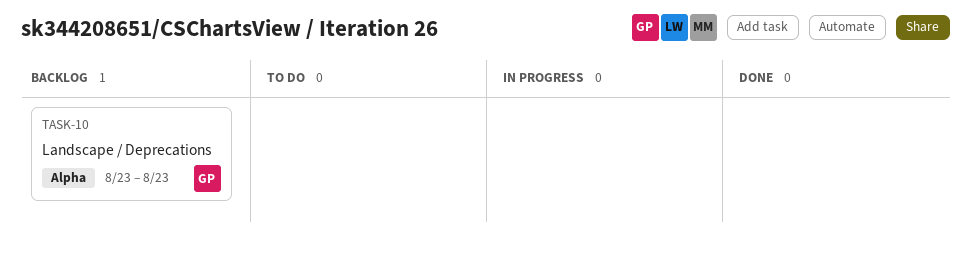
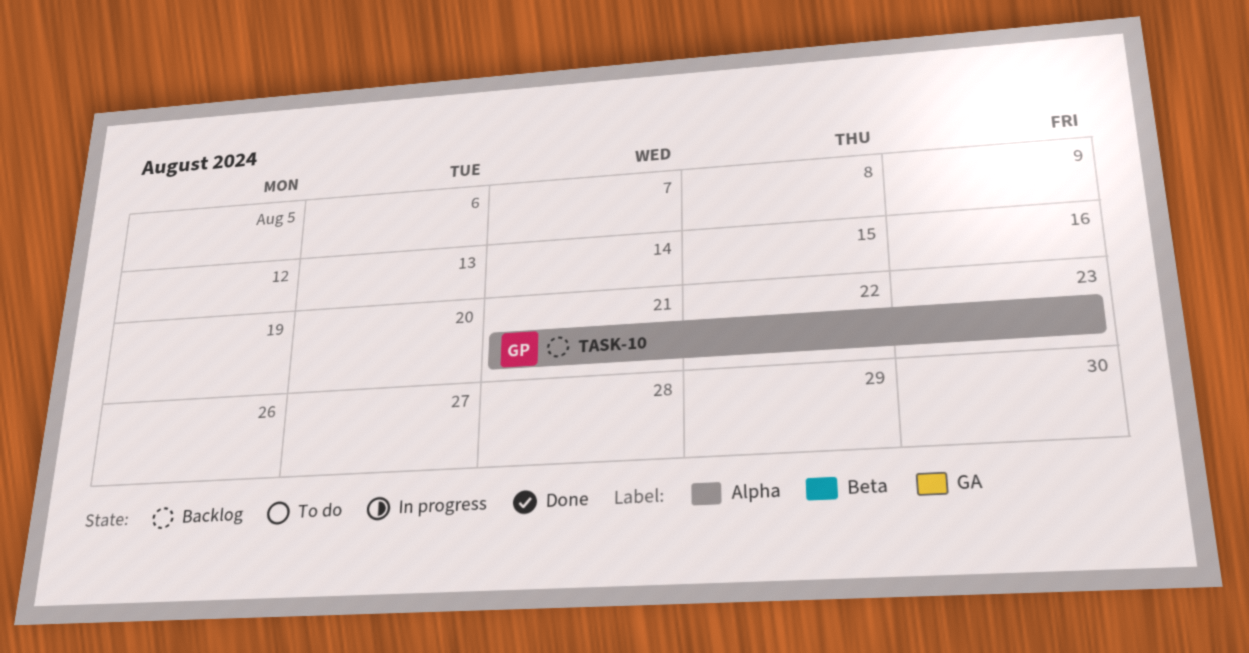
TASK-10, start: Aug 23 -> Aug 21

